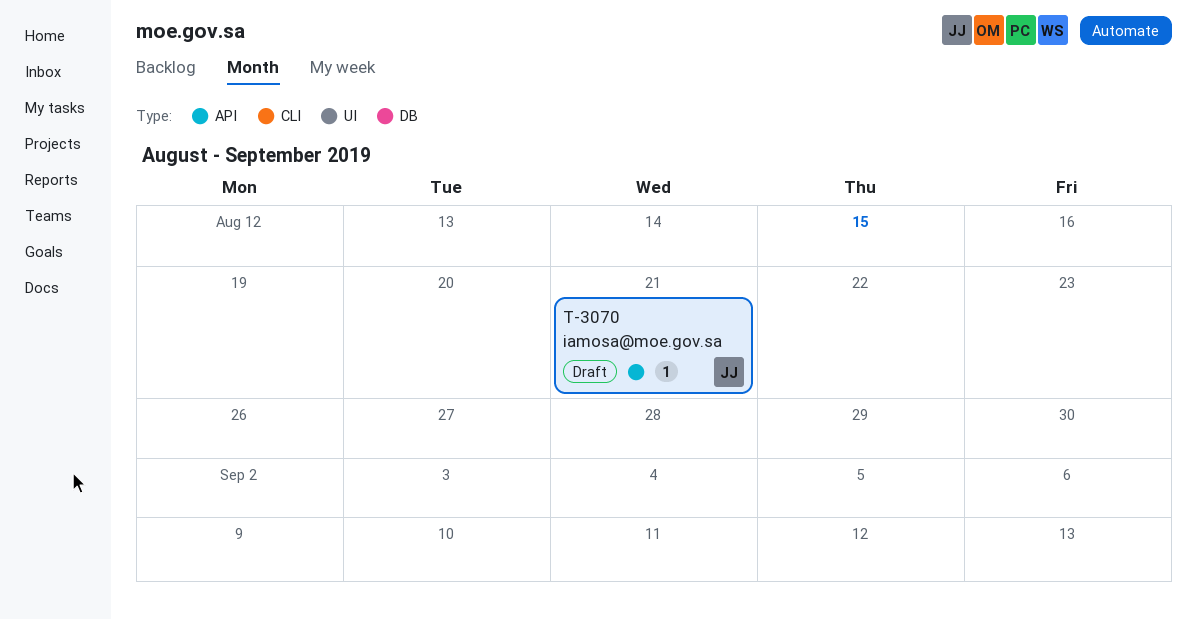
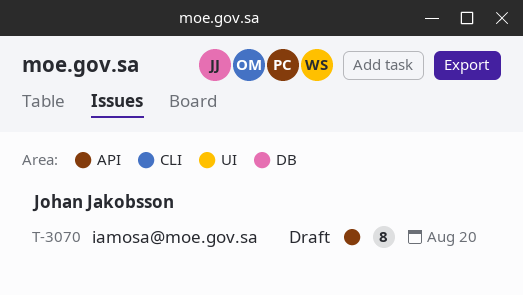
T-3070, estimate: 1 -> 8
T-3070, due: Aug 21 -> Aug 20

